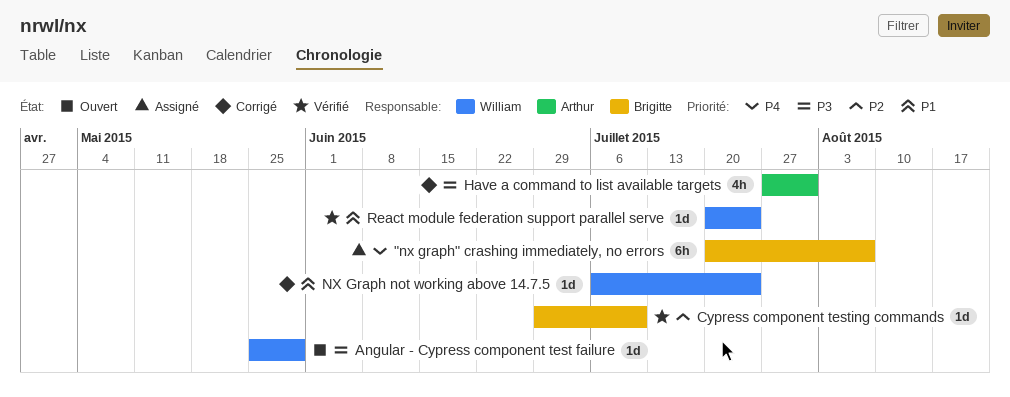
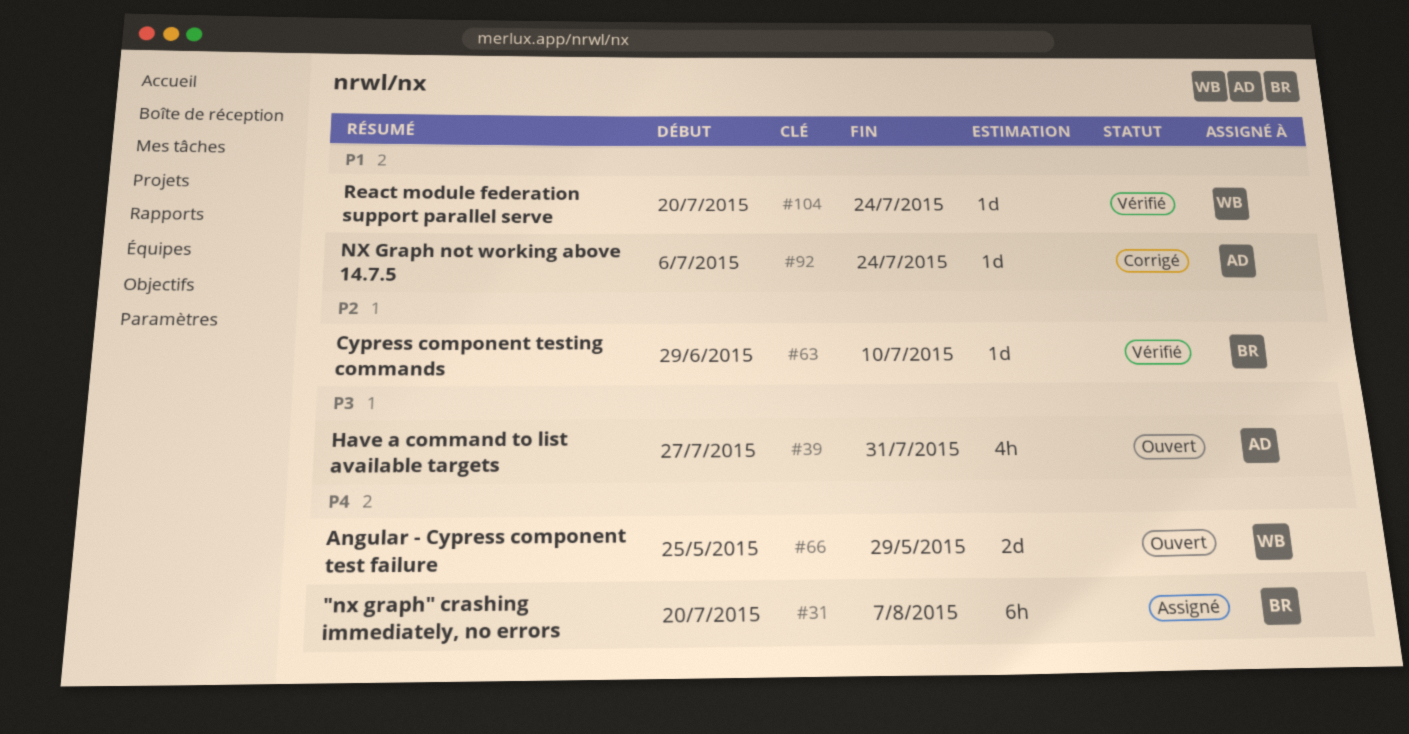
Angular - Cypress component test failure, priority: P3 -> P4
Angular - Cypress component test failure, estimate: 1d -> 2d
Have a command to list available targets, status: Corrigé -> Ouvert
NX Graph not working above 14.7.5, owner: William -> Arthur

